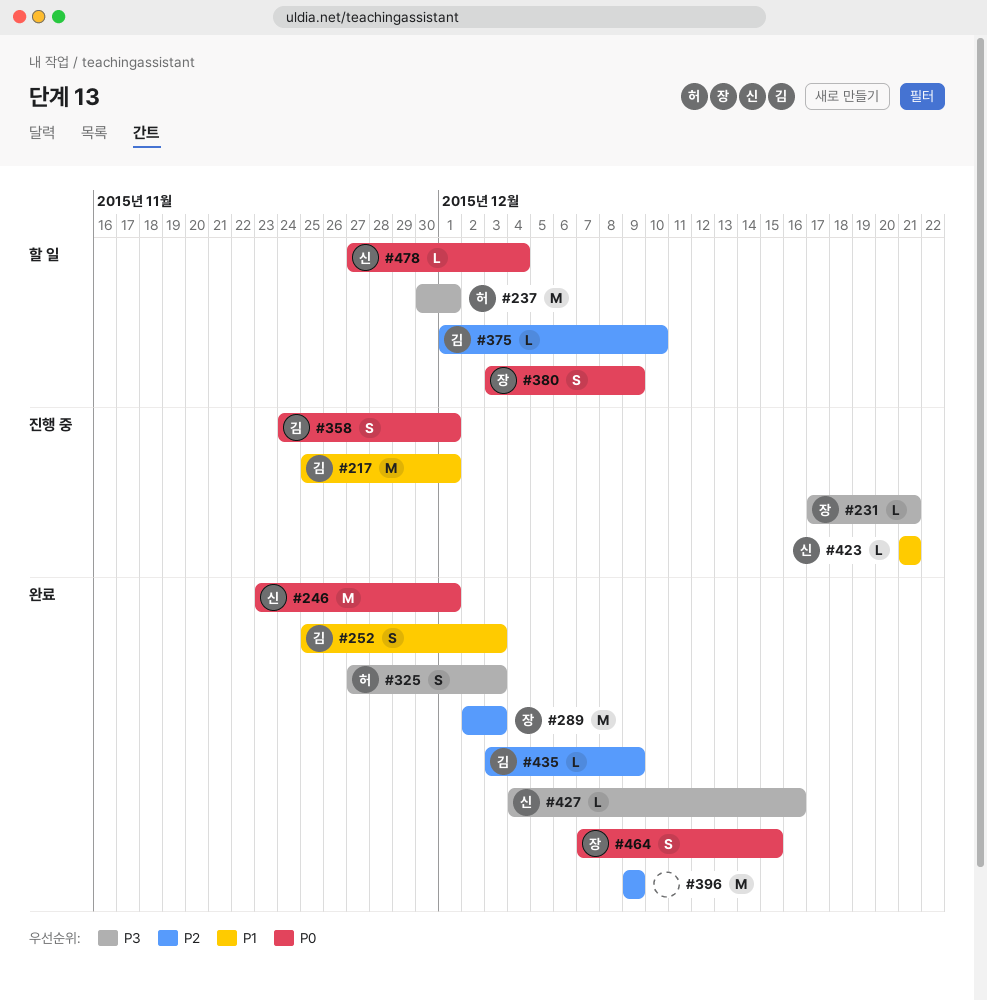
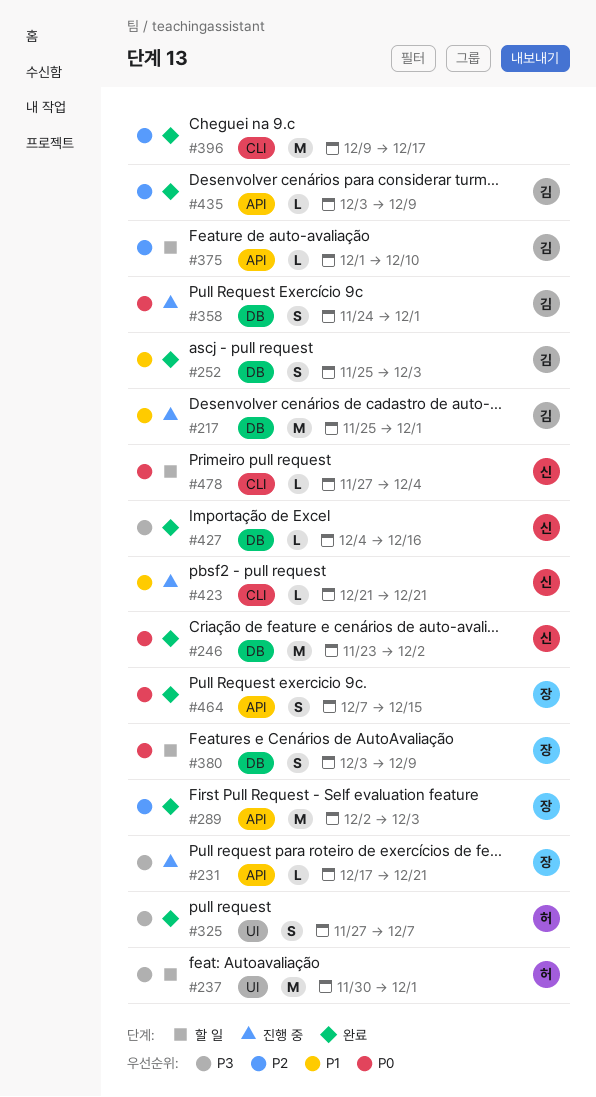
#246, due: Dec 1 -> Dec 2
#325, due: Dec 3 -> Dec 7
#396, due: Dec 9 -> Dec 17

